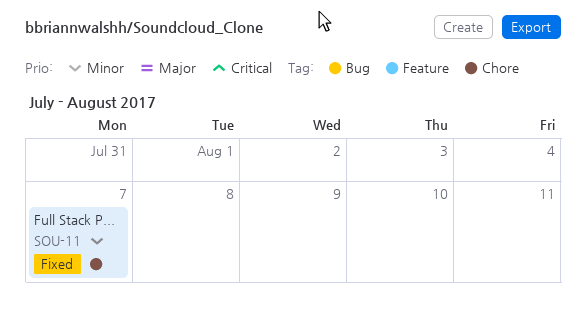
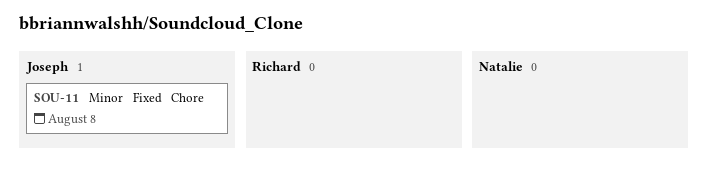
SOU-11, due: Aug 7 -> Aug 8

